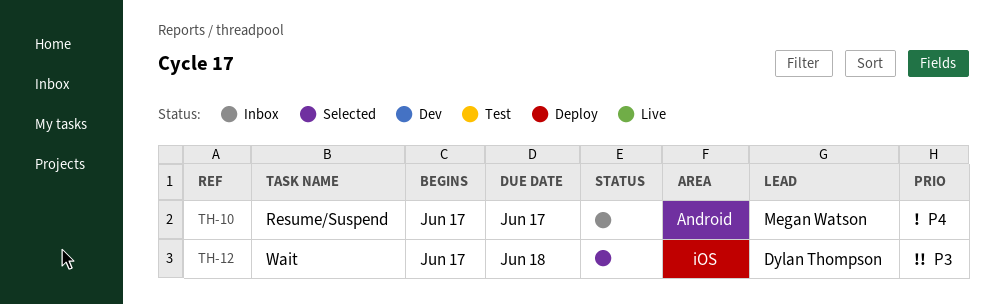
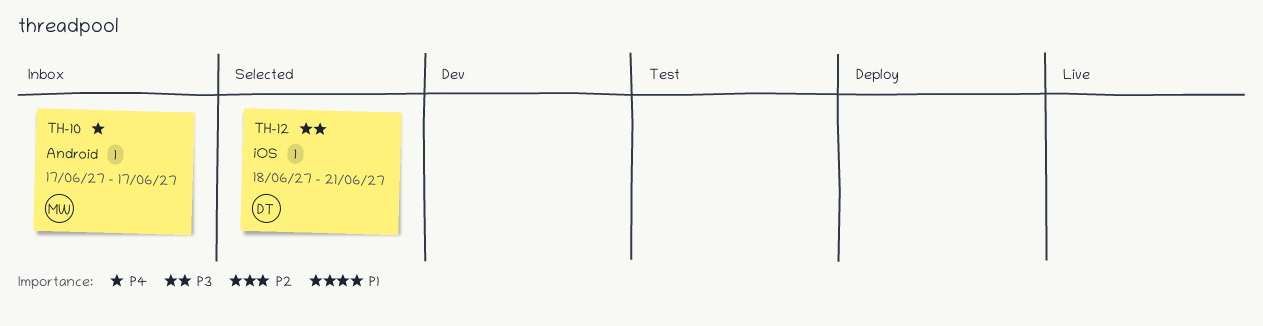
TH-12, start: Jun 17 -> Jun 18
TH-12, due: Jun 18 -> Jun 21

